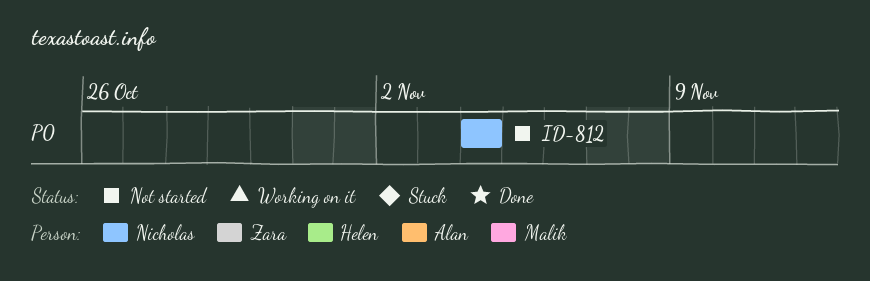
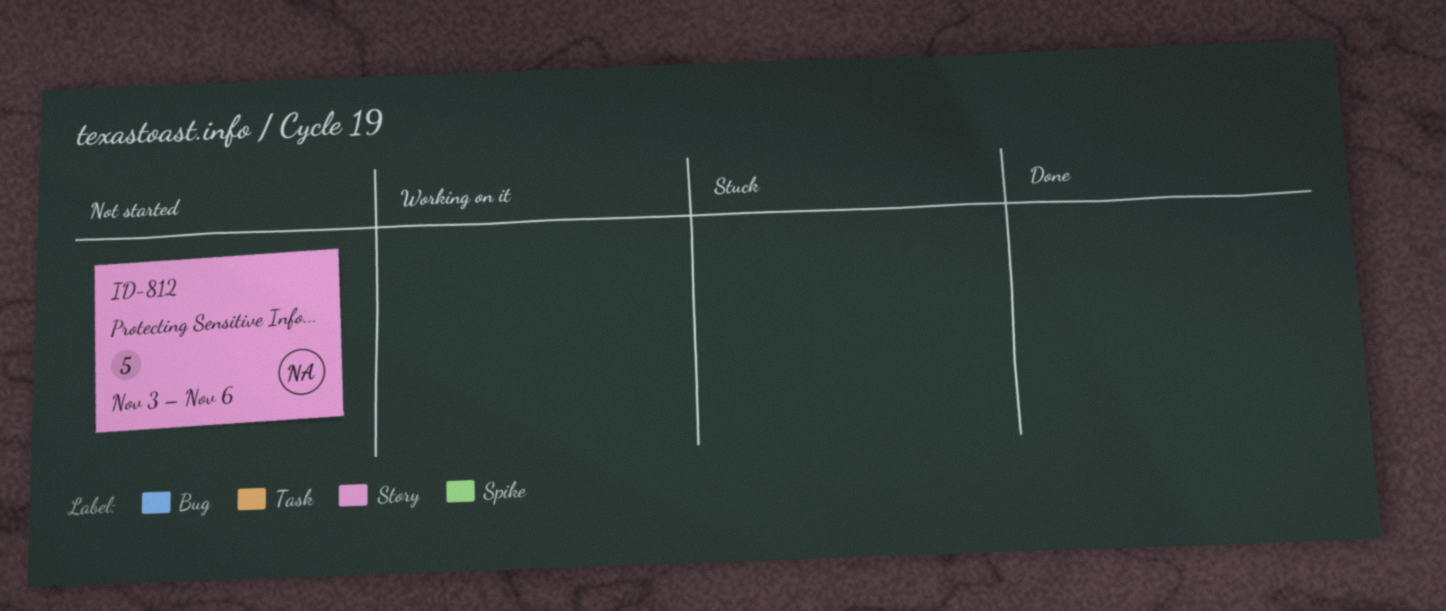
ID-812, start: Nov 4 -> Nov 3
ID-812, due: Nov 4 -> Nov 6

